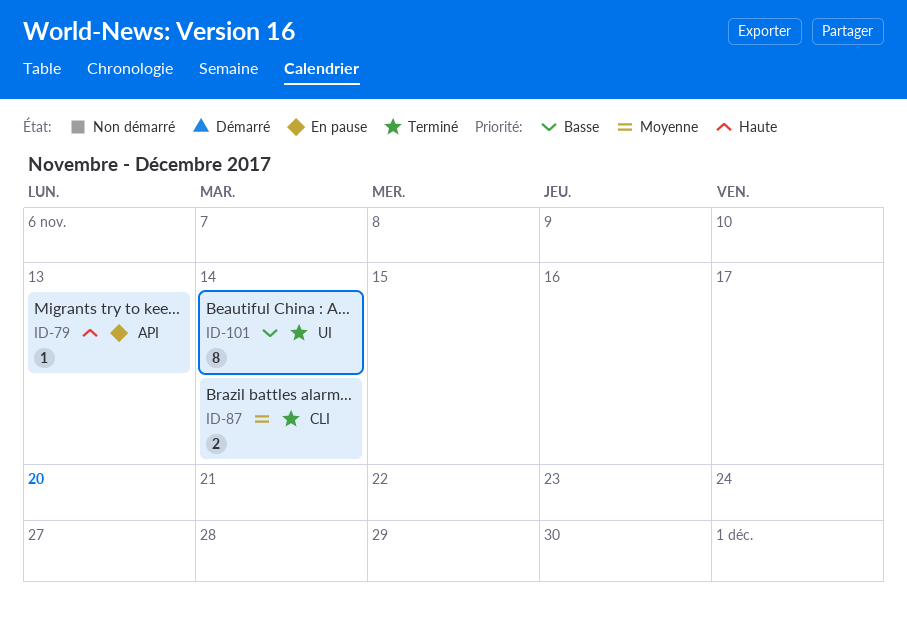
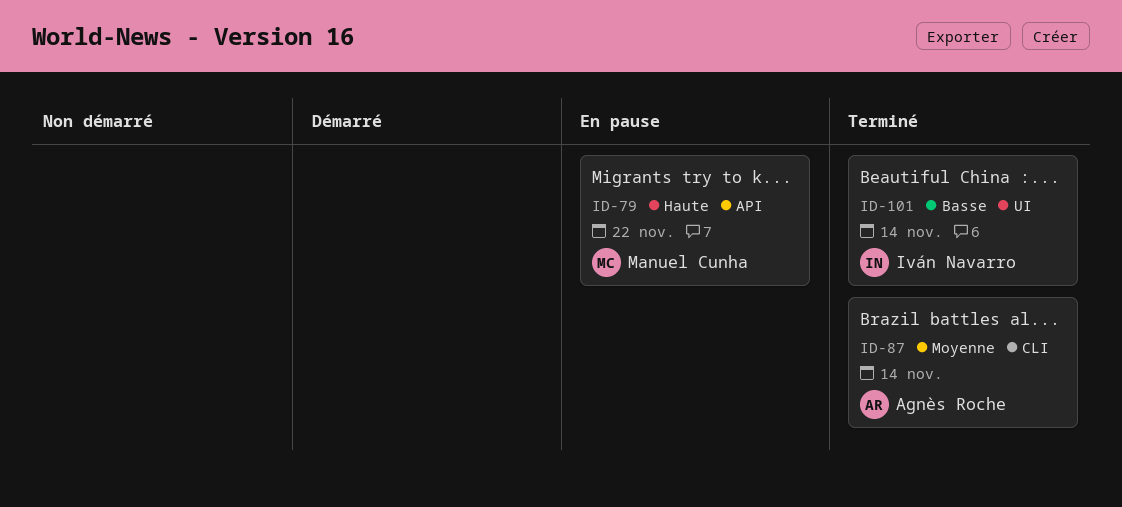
ID-79, due: Nov 13 -> Nov 22

